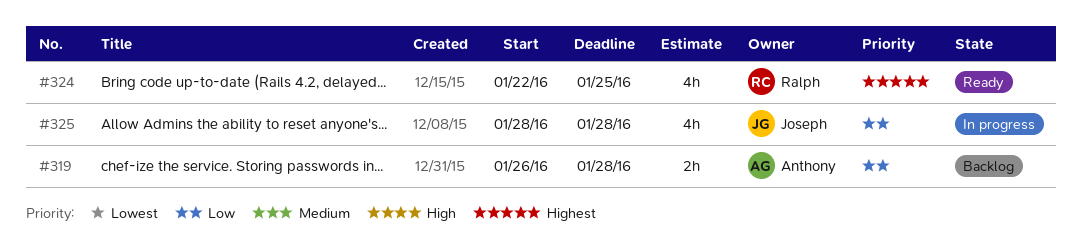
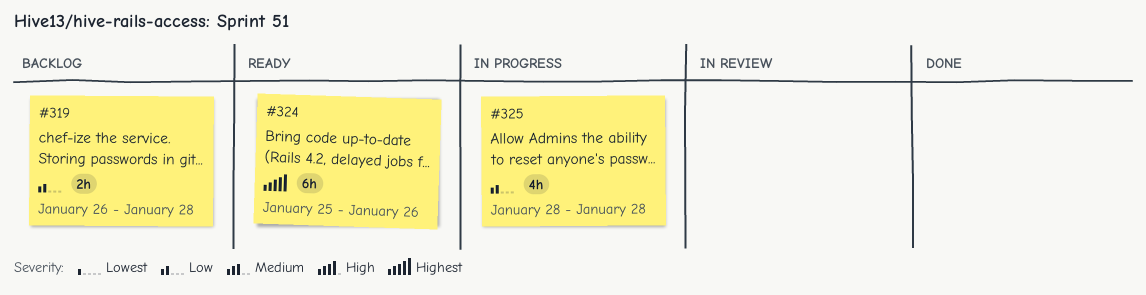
#324, estimate: 4h -> 6h
#324, start: Jan 22 -> Jan 25
#324, due: Jan 25 -> Jan 26

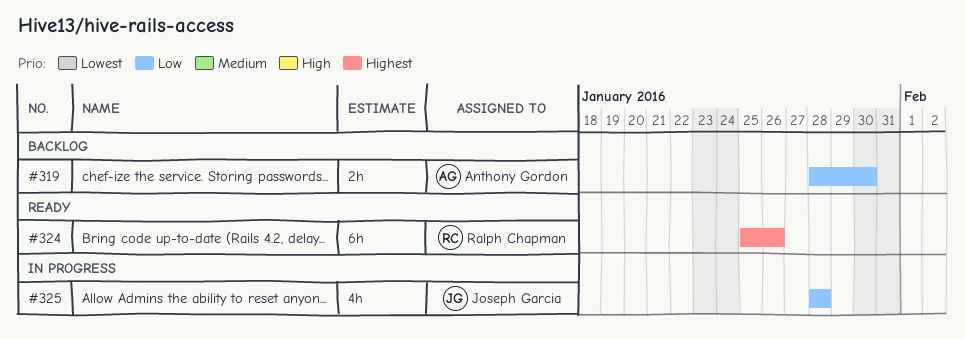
#319, start: Jan 26 -> Jan 28
#319, due: Jan 28 -> Jan 30

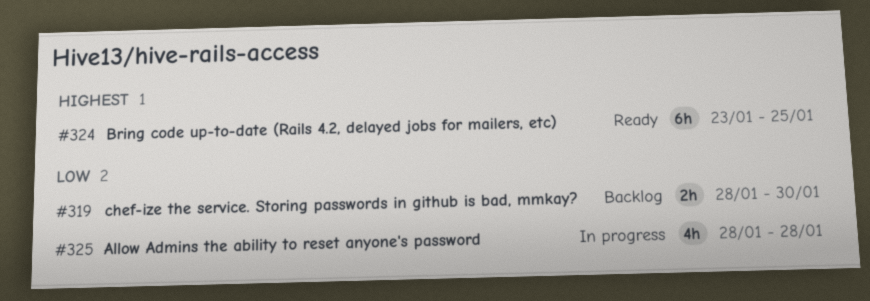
#324, start: Jan 25 -> Jan 23
#324, due: Jan 26 -> Jan 25

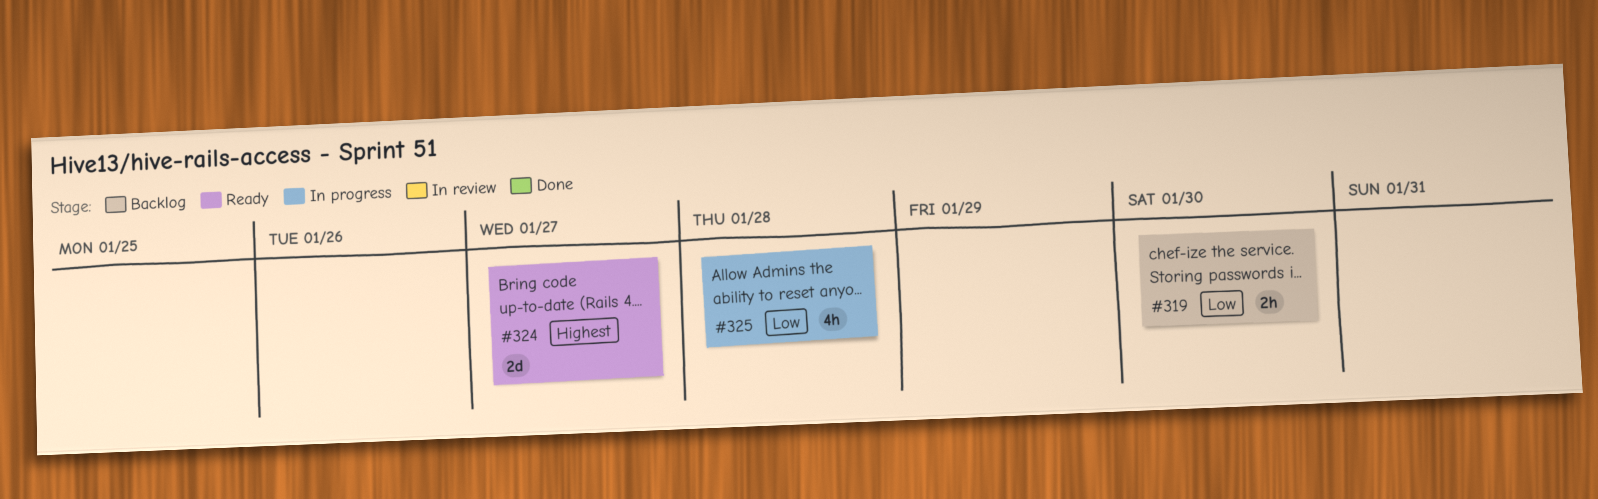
#324, estimate: 6h -> 2d
#324, due: Jan 25 -> Jan 27

